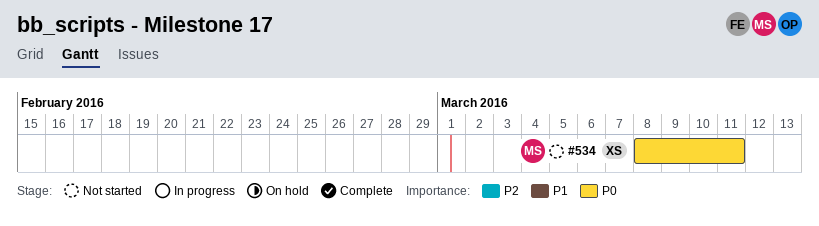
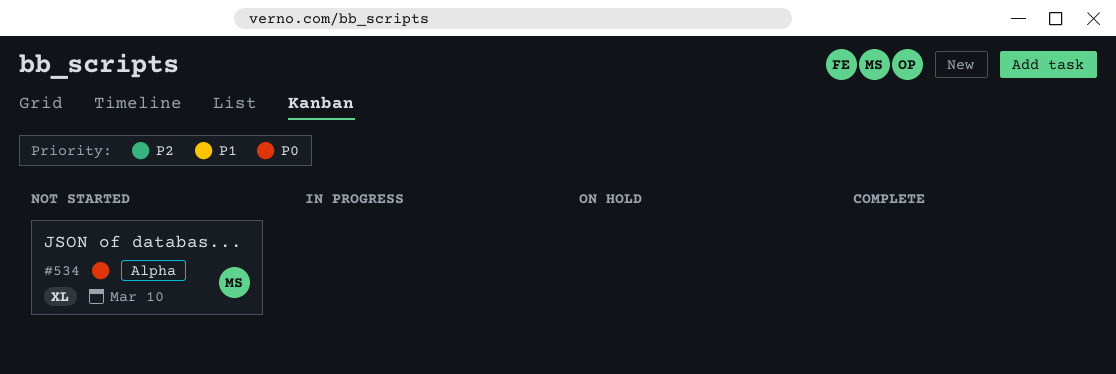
#534, estimate: XS -> XL
#534, due: Mar 11 -> Mar 10

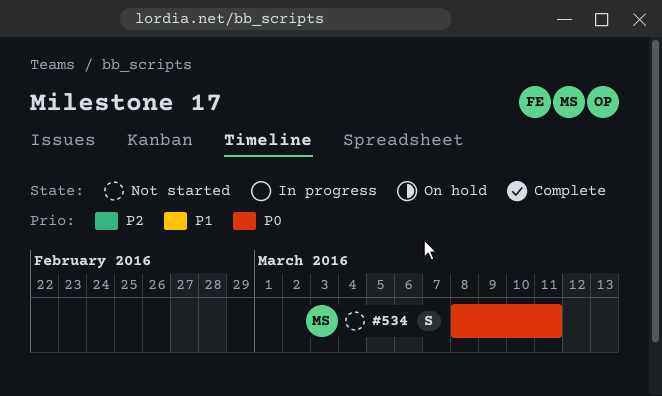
#534, estimate: XL -> S
#534, due: Mar 10 -> Mar 11

